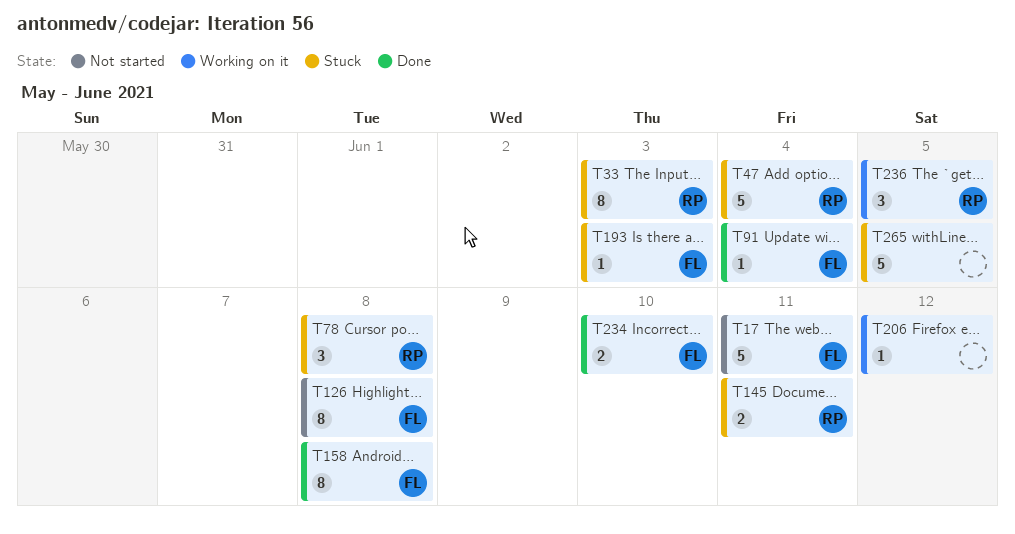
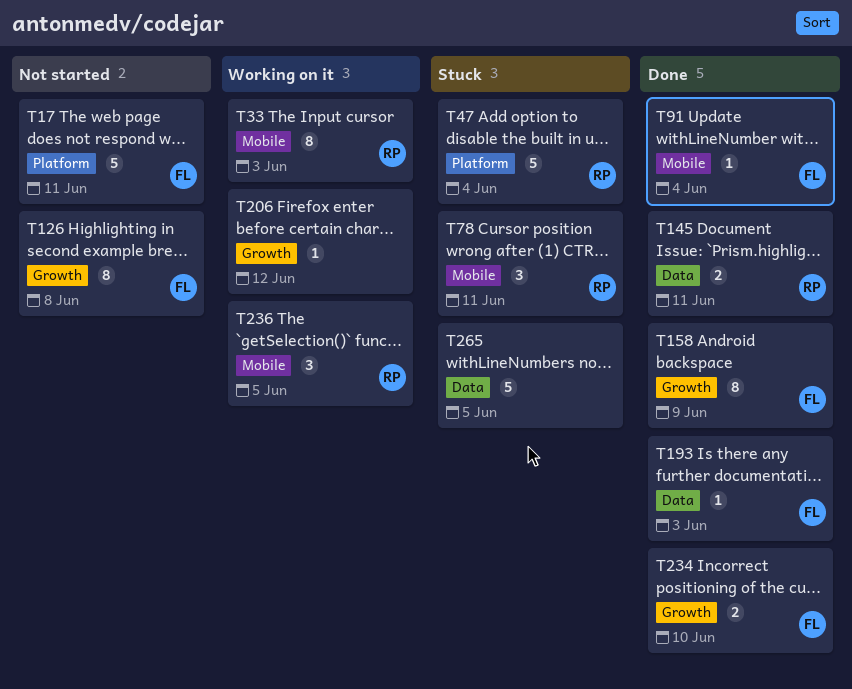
T33, status: Stuck -> Working on it
T78, due: Jun 8 -> Jun 11
T145, status: Stuck -> Done
T158, due: Jun 8 -> Jun 9
T193, status: Stuck -> Done

